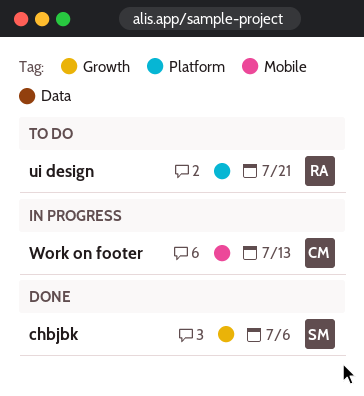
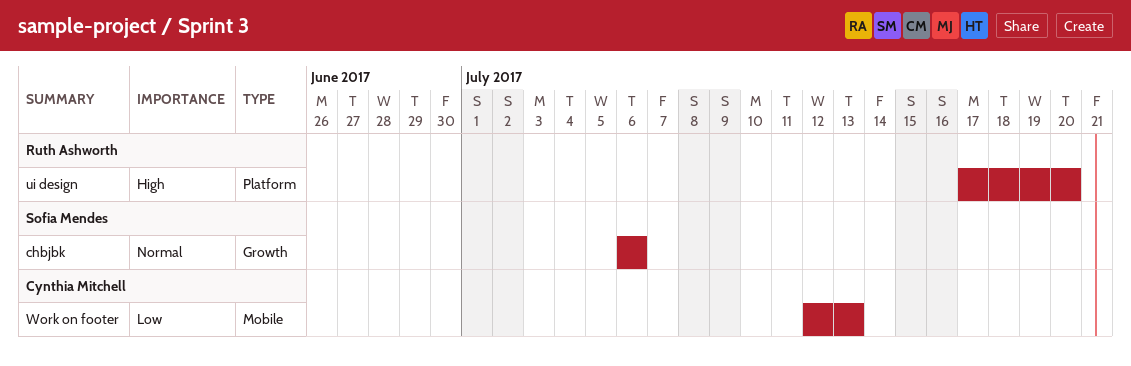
ui design, due: Jul 21 -> Jul 20

